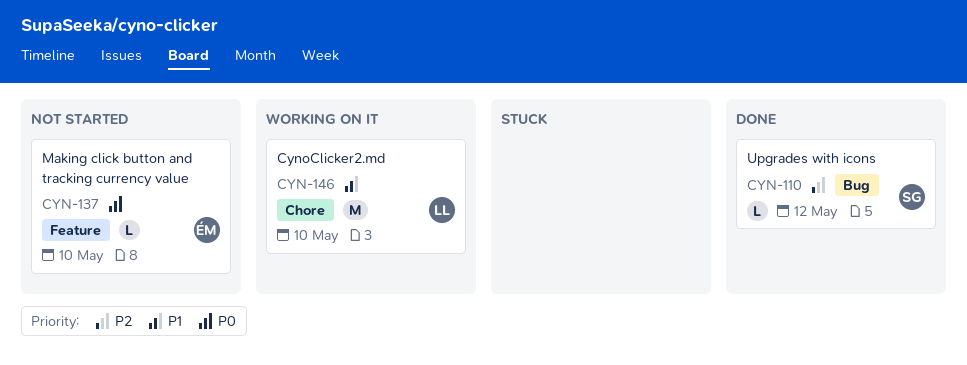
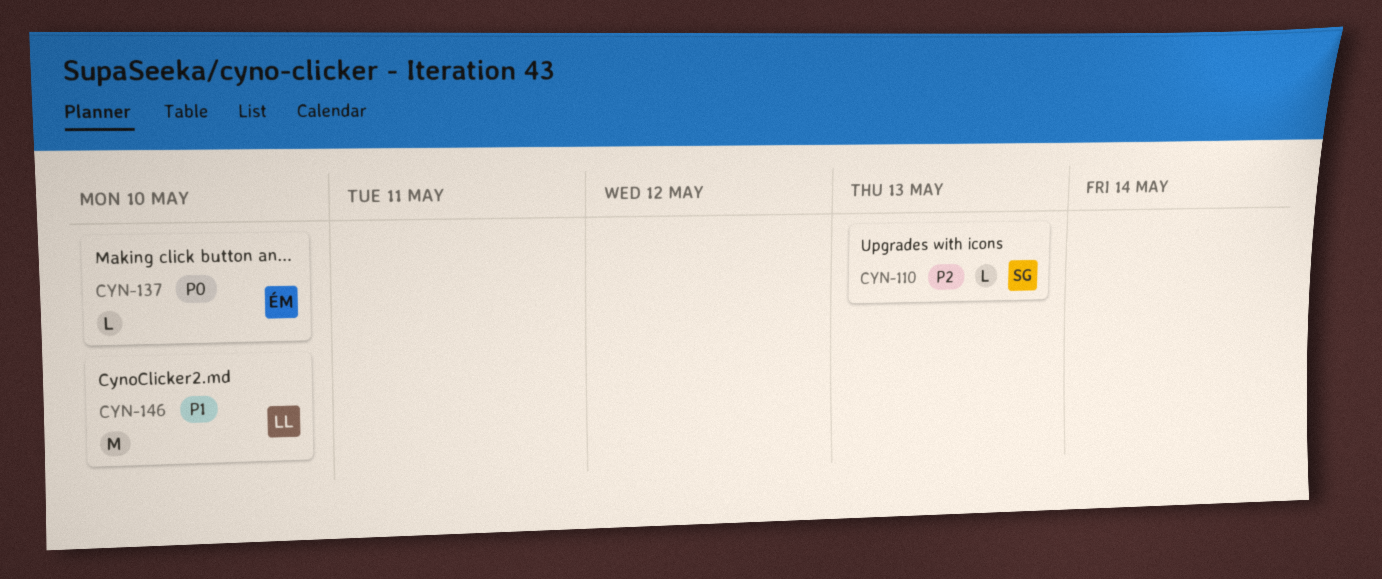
CYN-110, due: May 12 -> May 13

